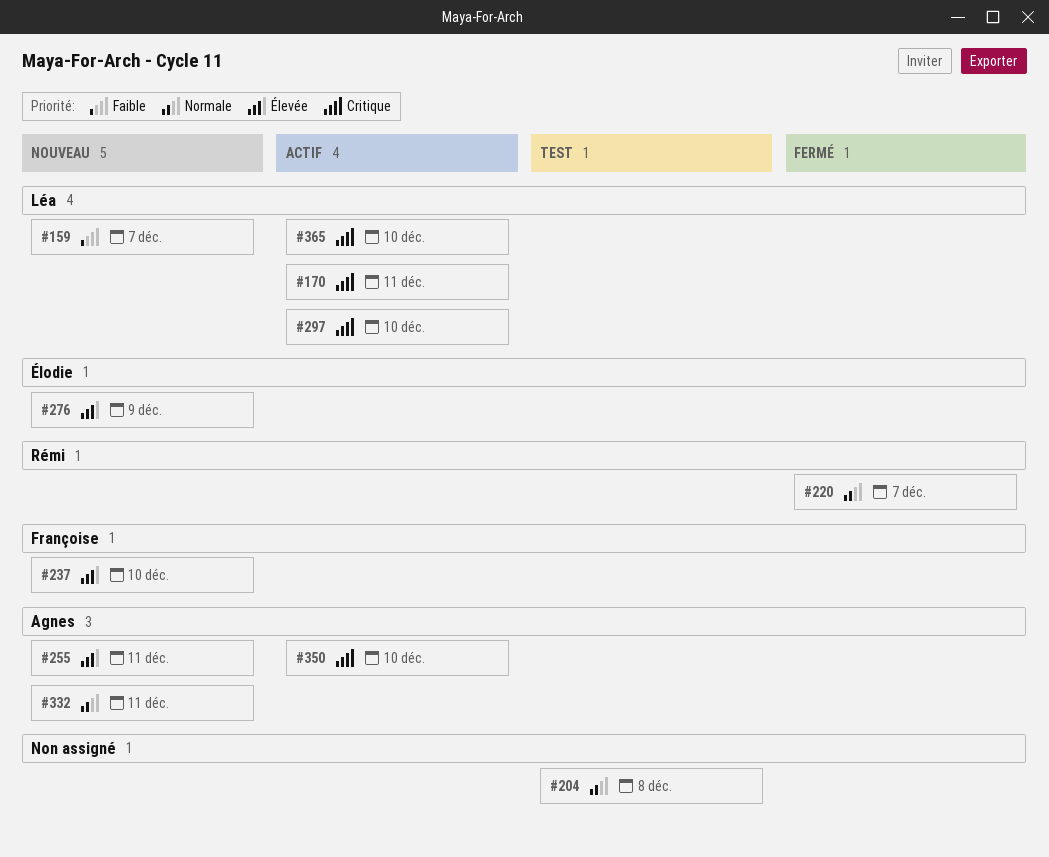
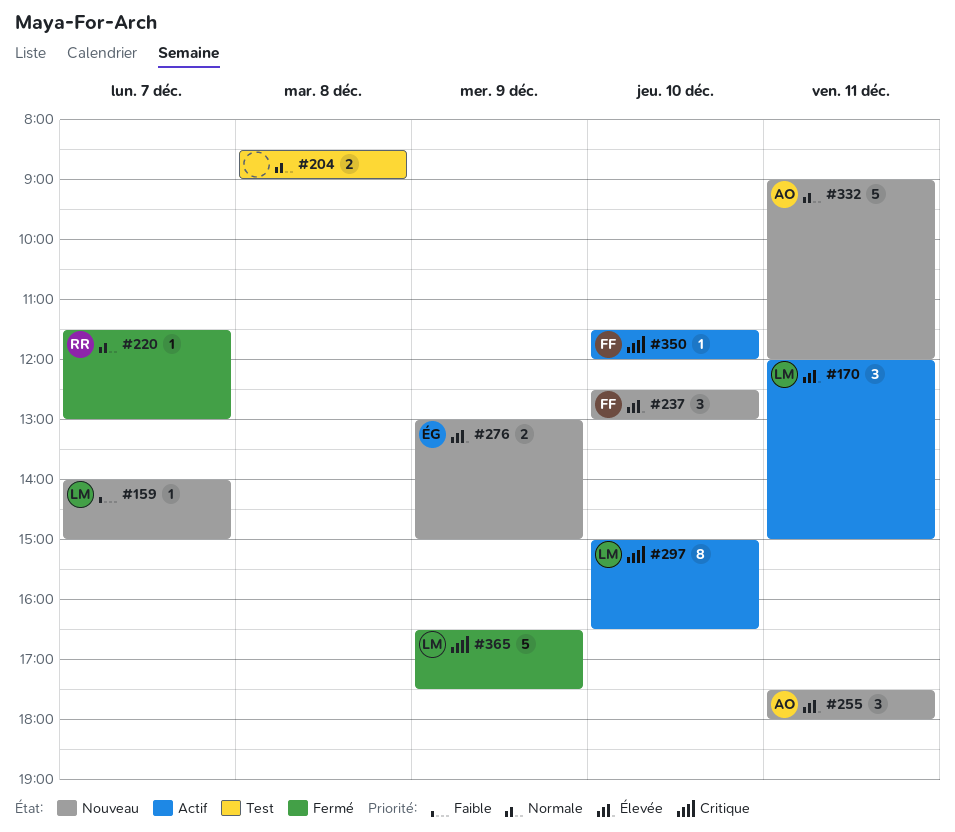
#170, priority: Critique -> Élevée
#350, owner: Agnes -> Françoise
#365, status: Actif -> Fermé
#365, day: Dec 10 -> Dec 9

